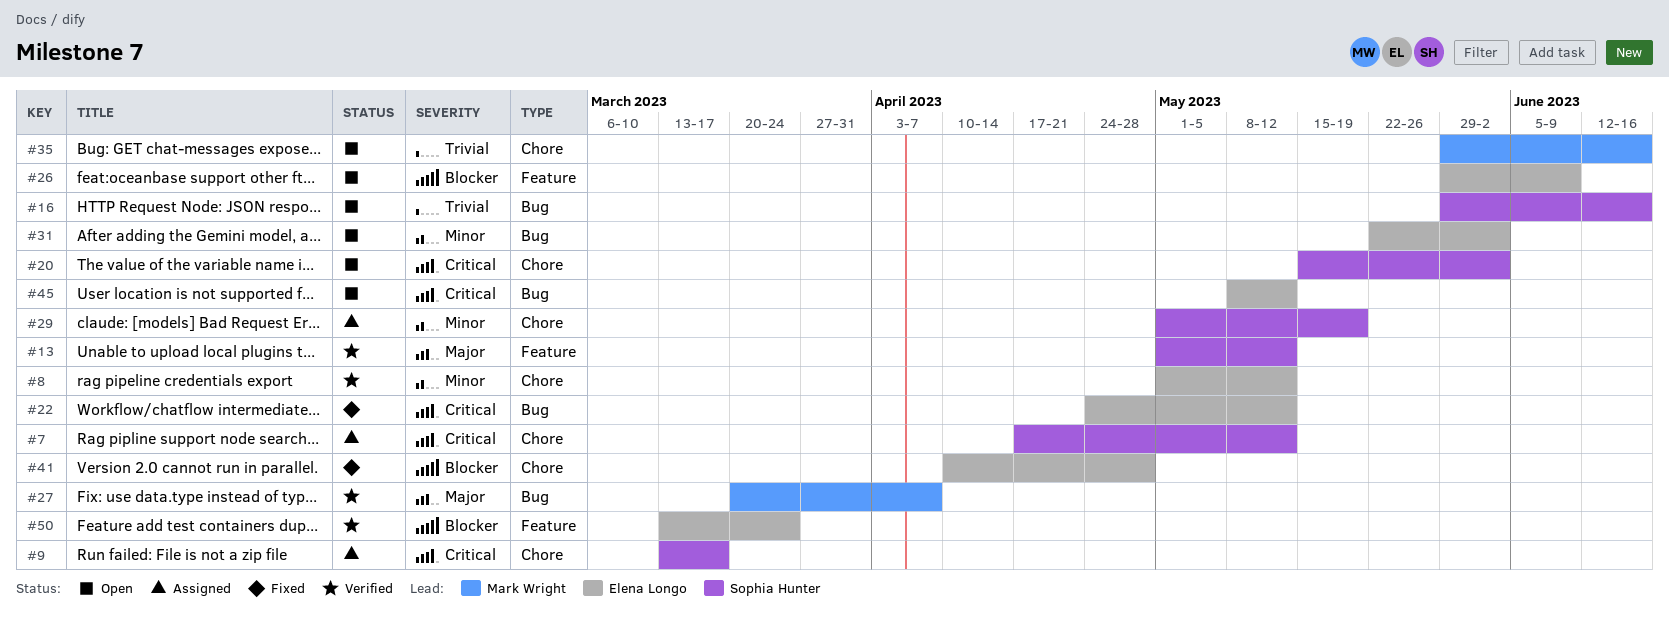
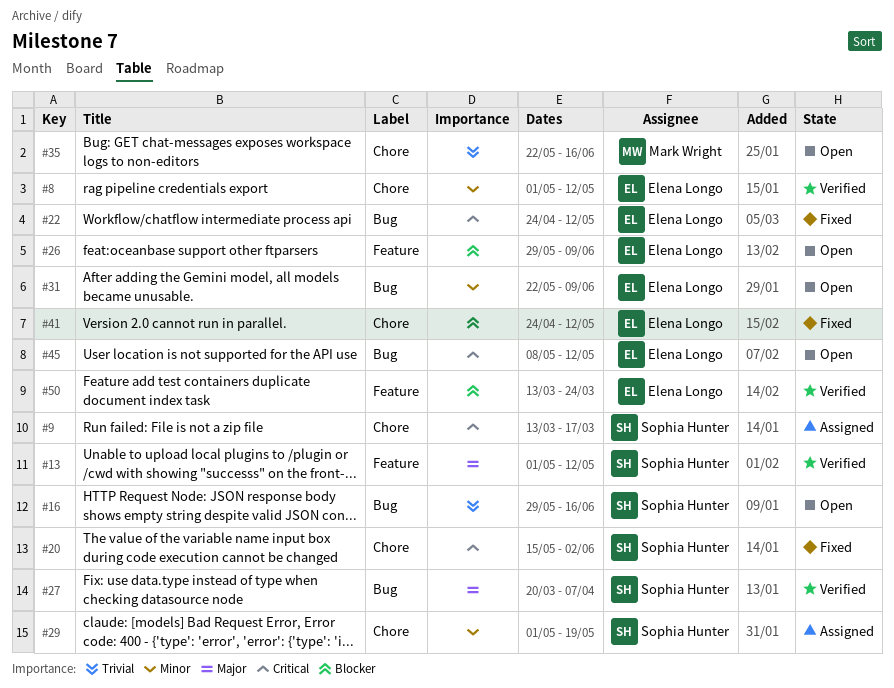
#7: present -> none
#20, status: Open -> Fixed
#27, owner: Mark Wright -> Sophia Hunter
#31, due: Jun 2 -> Jun 9
#35, start: May 29 -> May 22
#41, start: Apr 10 -> Apr 24
#41, due: Apr 28 -> May 12

